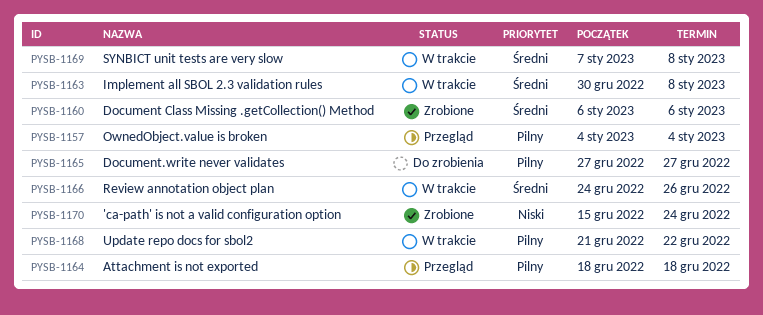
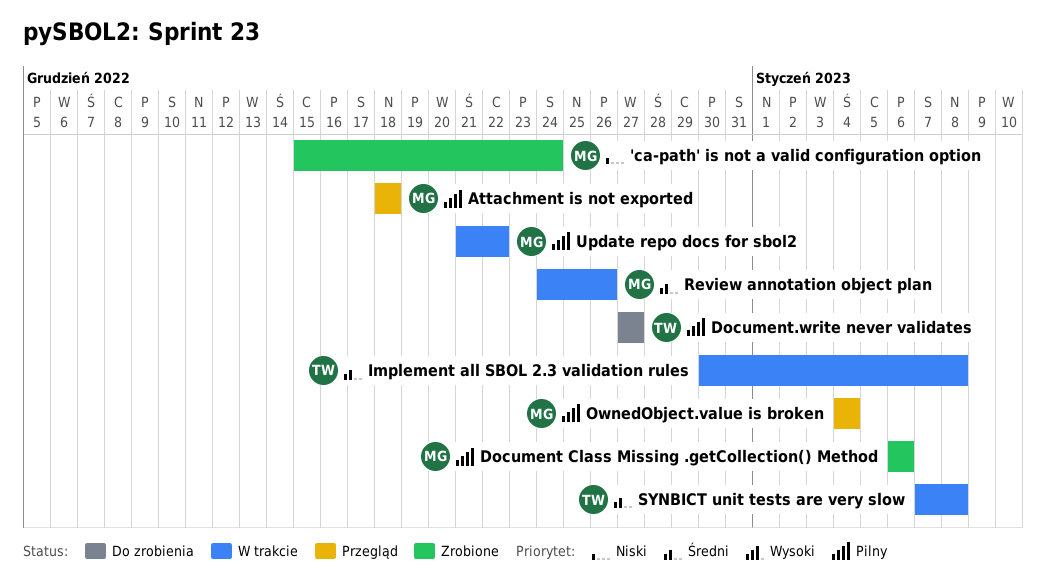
Document Class Missing .getCollection() Method, priority: Średni -> Pilny

